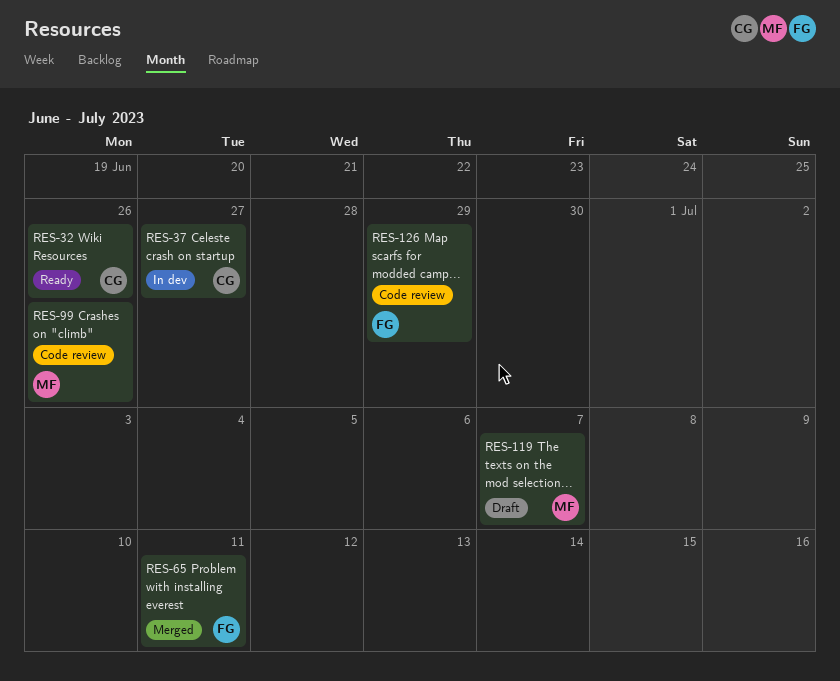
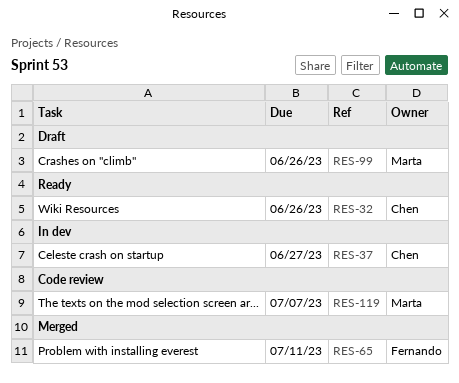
RES-99, status: Code review -> Draft
RES-119, status: Draft -> Code review
RES-126: present -> none

